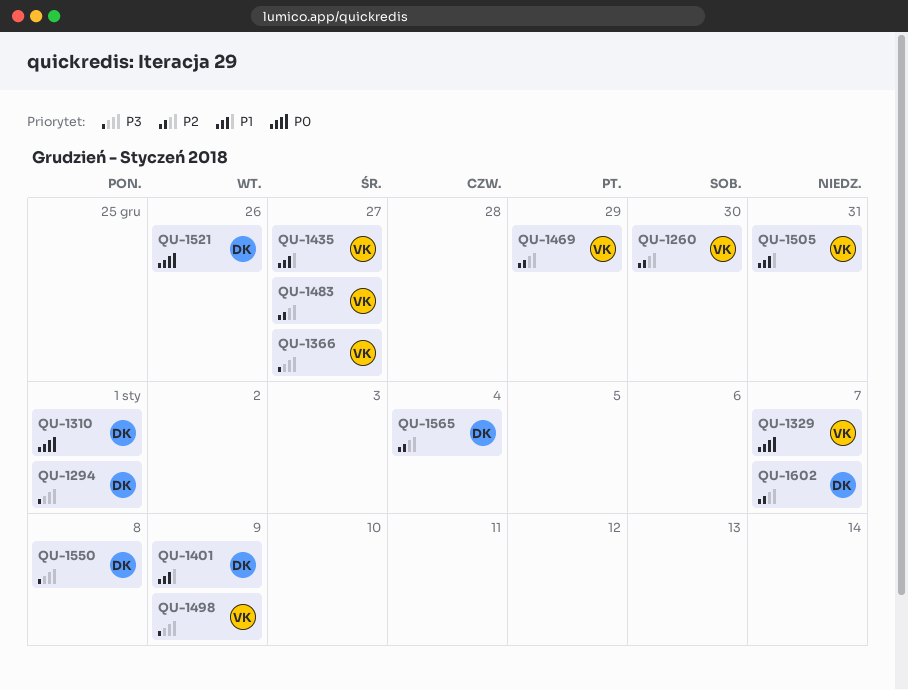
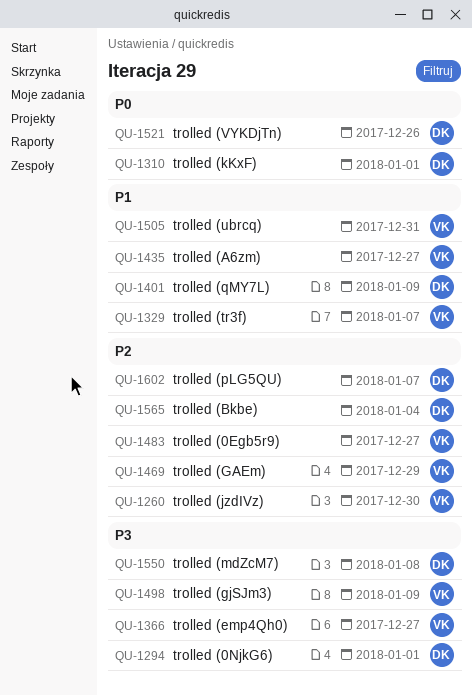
QU-1329, priority: P0 -> P1

